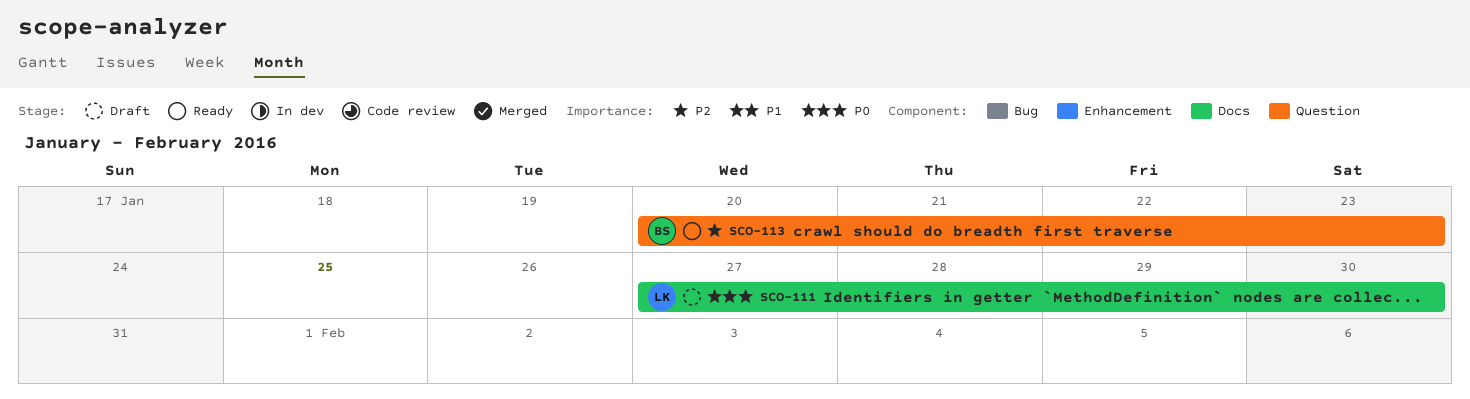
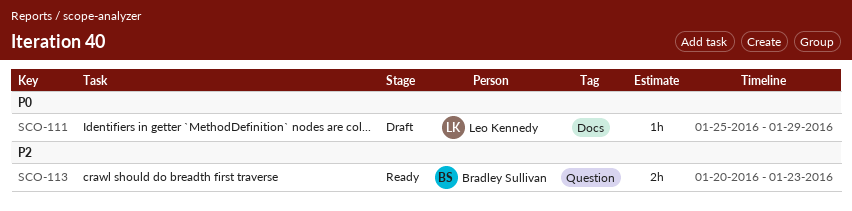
SCO-111, start: Jan 27 -> Jan 25
SCO-111, due: Jan 30 -> Jan 29

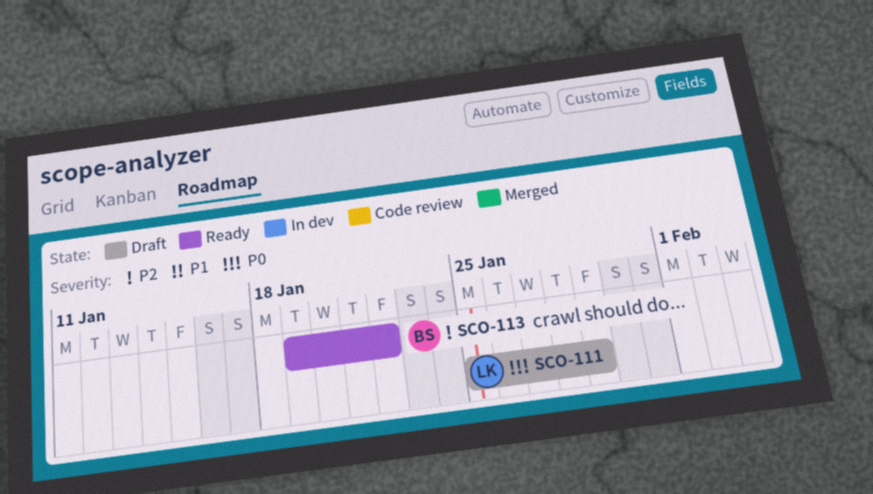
SCO-113, start: Jan 20 -> Jan 19
SCO-113, due: Jan 23 -> Jan 22

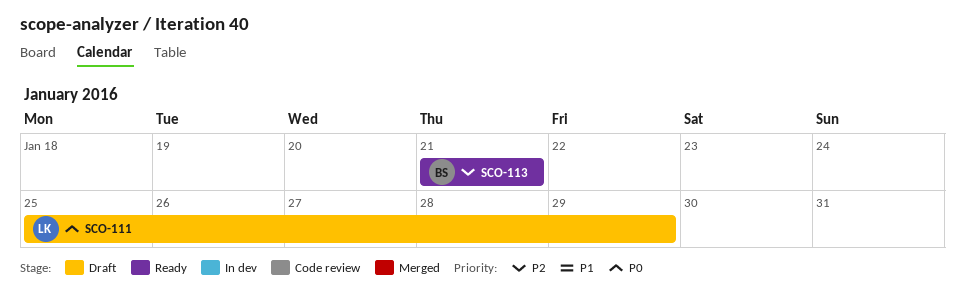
SCO-113, start: Jan 19 -> Jan 21
SCO-113, due: Jan 22 -> Jan 21

